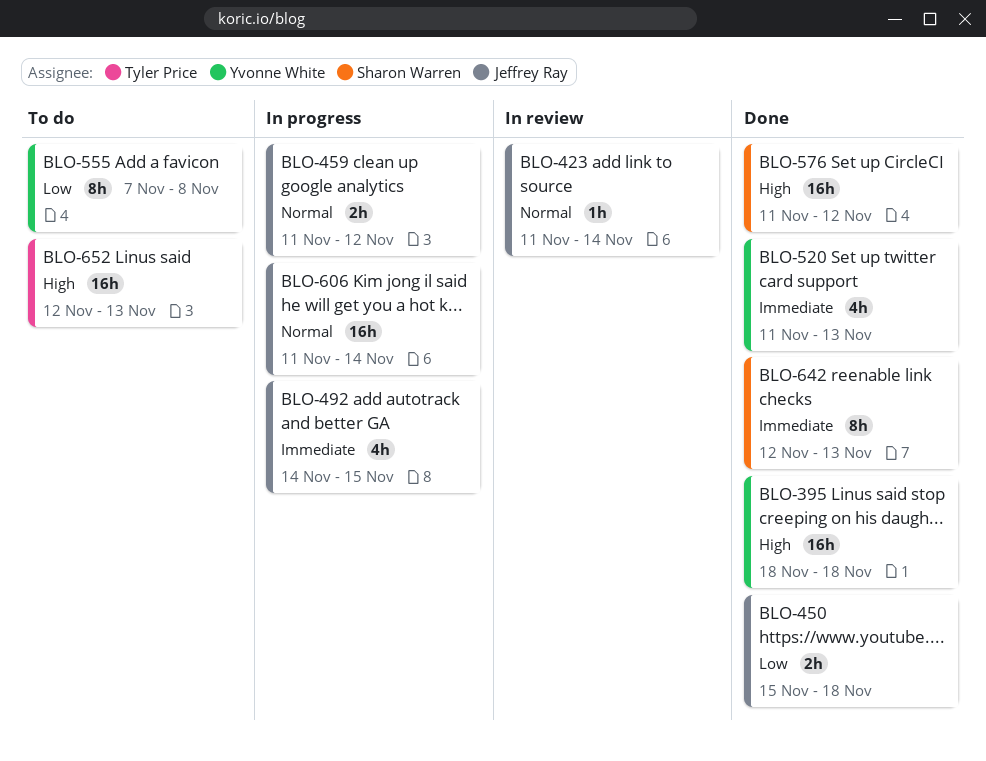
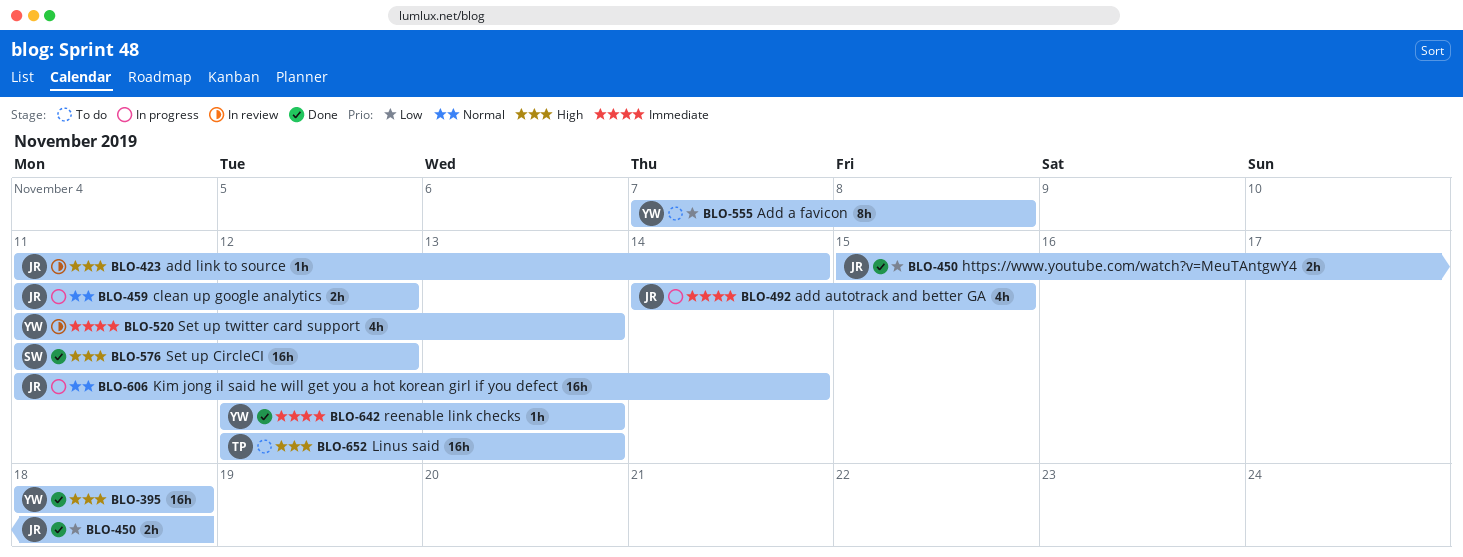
BLO-423, priority: Normal -> High
BLO-520, status: Done -> In review
BLO-642, owner: Sharon Warren -> Yvonne White
BLO-642, estimate: 8h -> 1h

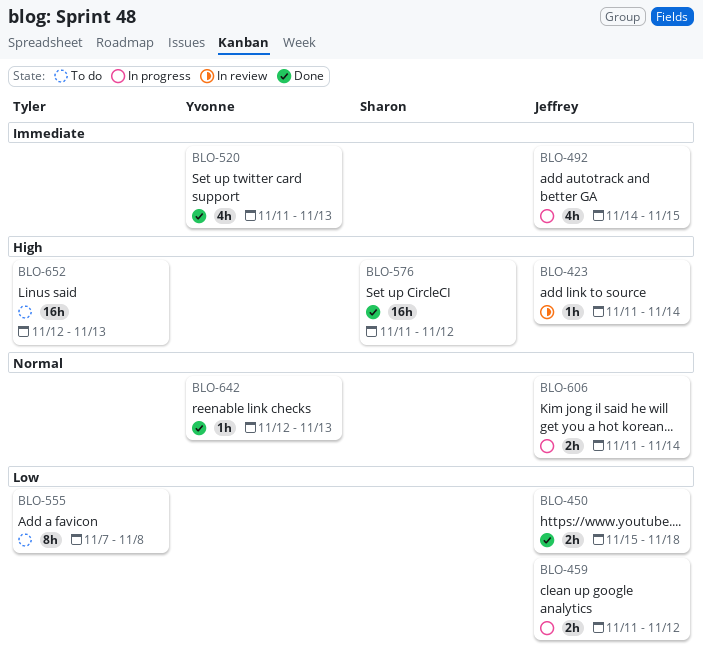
BLO-395: present -> none
BLO-459, priority: Normal -> Low
BLO-520, status: In review -> Done
BLO-555, owner: Yvonne -> Tyler
BLO-606, estimate: 16h -> 2h
BLO-642, priority: Immediate -> Normal

